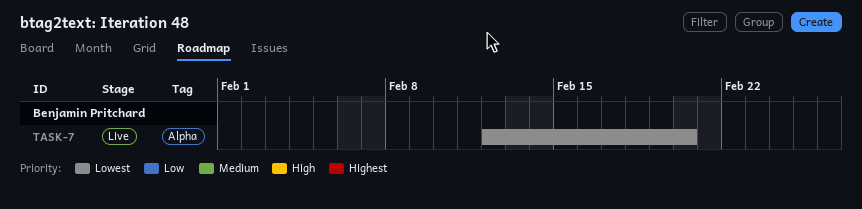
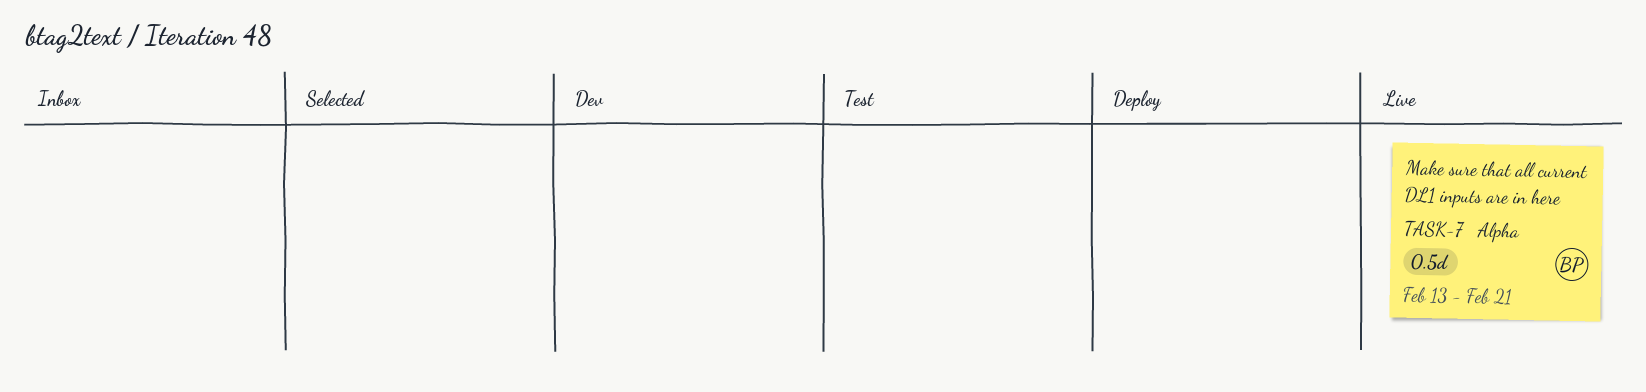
TASK-7, start: Feb 12 -> Feb 13
TASK-7, due: Feb 20 -> Feb 21

